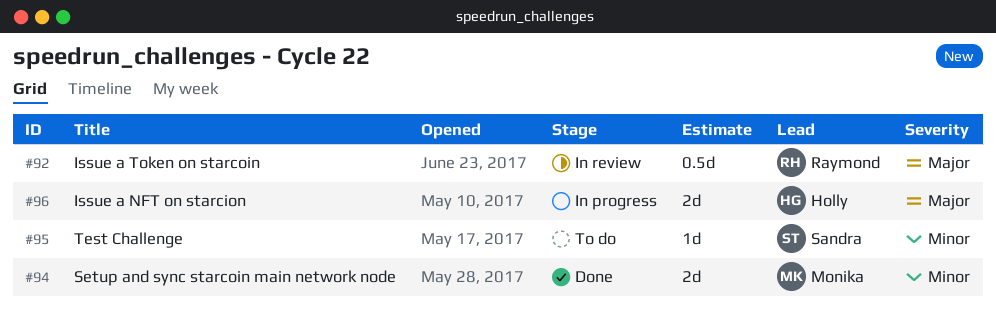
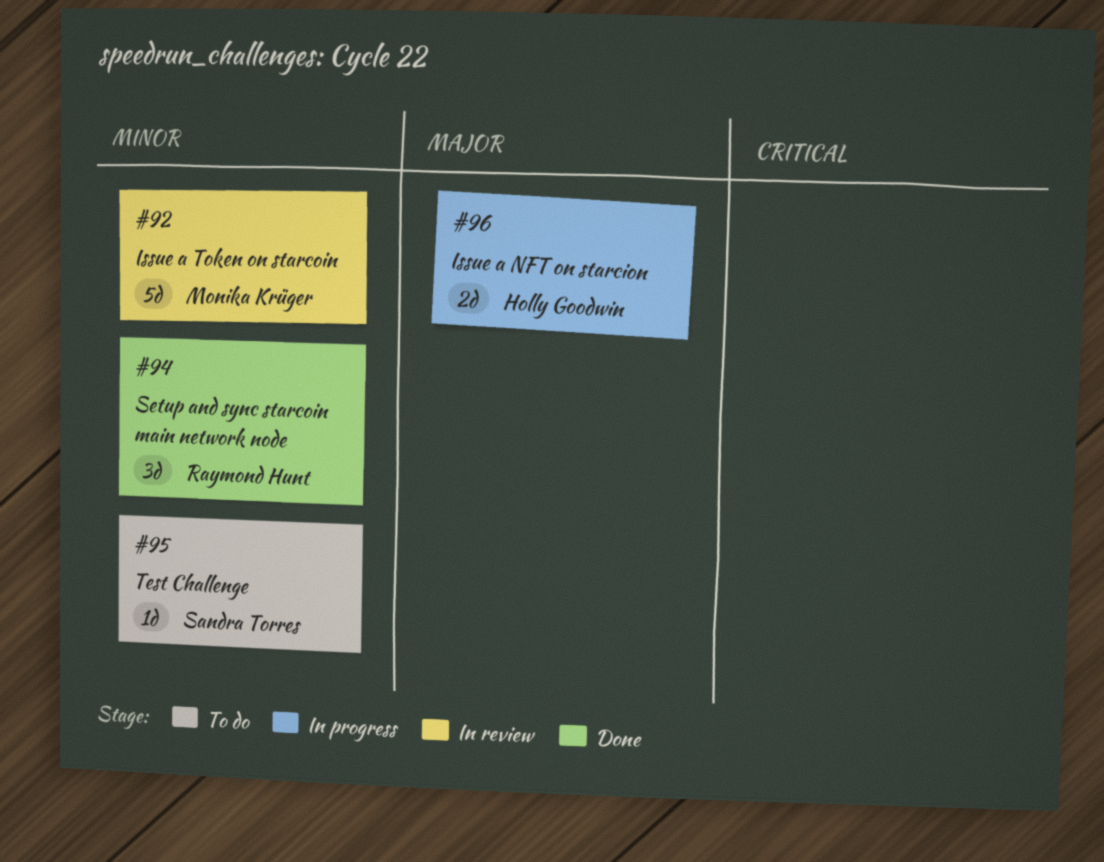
#92, owner: Raymond Hunt -> Monika Krüger
#92, priority: Major -> Minor
#92, estimate: 0.5d -> 5d
#94, owner: Monika Krüger -> Raymond Hunt
#94, estimate: 2d -> 3d

